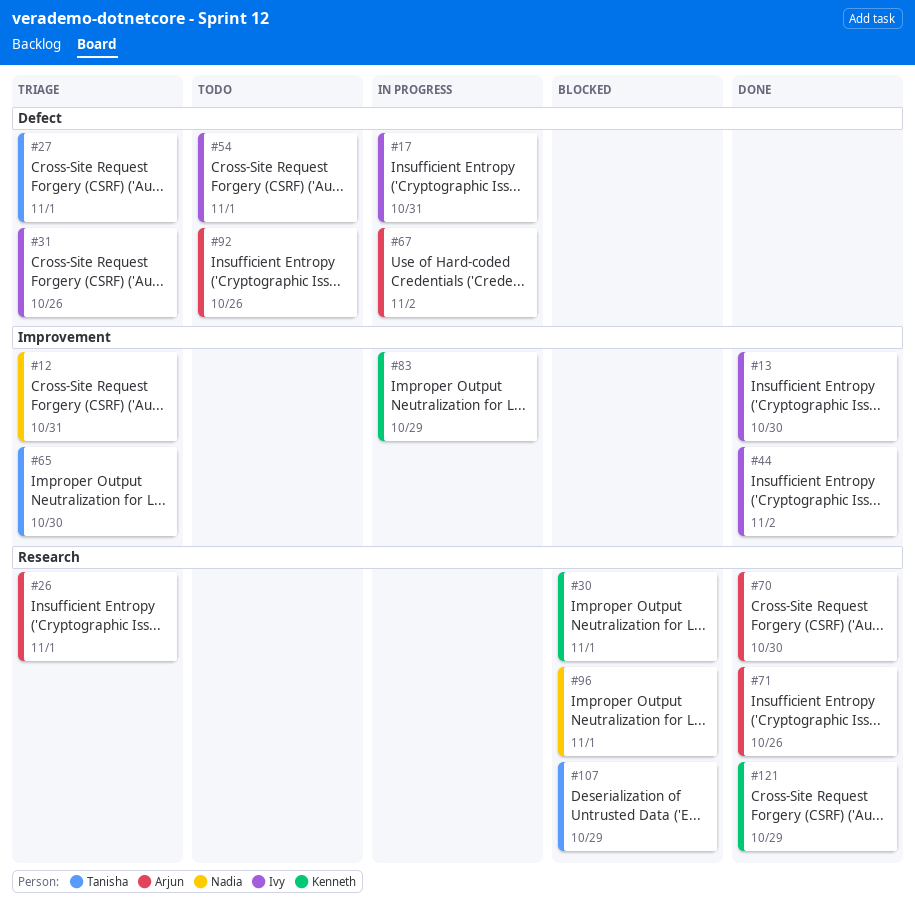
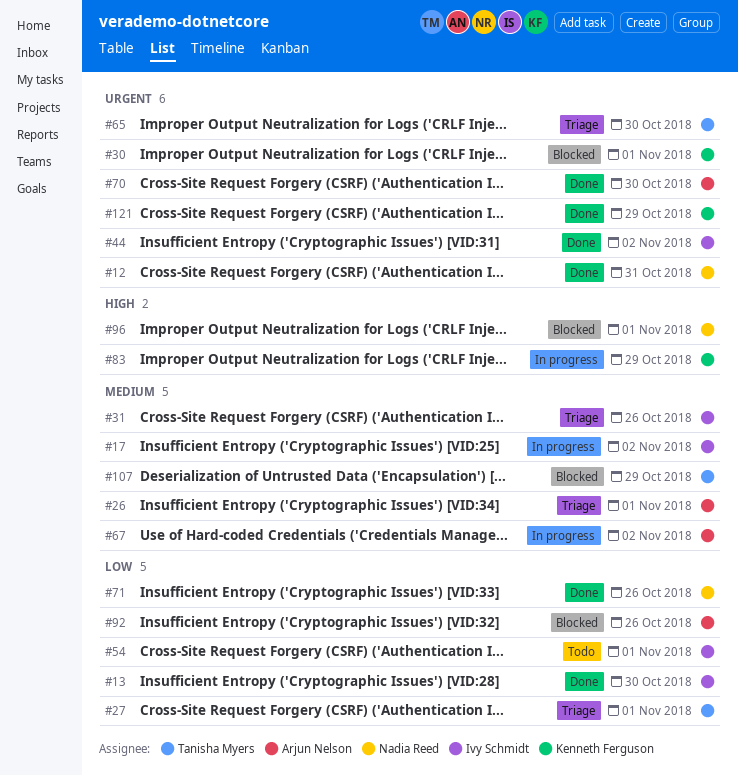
#12, status: Triage -> Done
#17, due: Oct 31 -> Nov 2
#71, owner: Arjun Nelson -> Nadia Reed
#92, status: Todo -> Blocked

